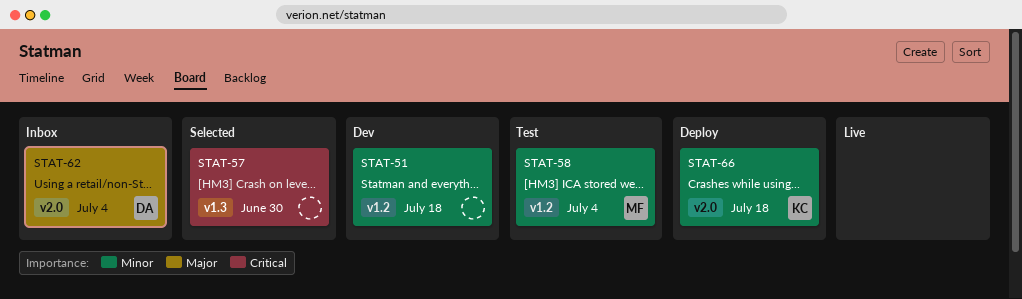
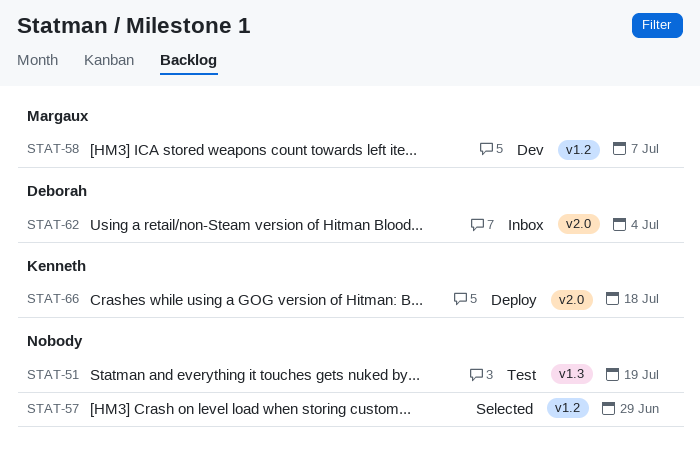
STAT-51, status: Dev -> Test
STAT-51, label: v1.2 -> v1.3
STAT-51, due: Jul 18 -> Jul 19
STAT-57, label: v1.3 -> v1.2
STAT-57, due: Jun 30 -> Jun 29
STAT-58, status: Test -> Dev
STAT-58, due: Jul 4 -> Jul 7

